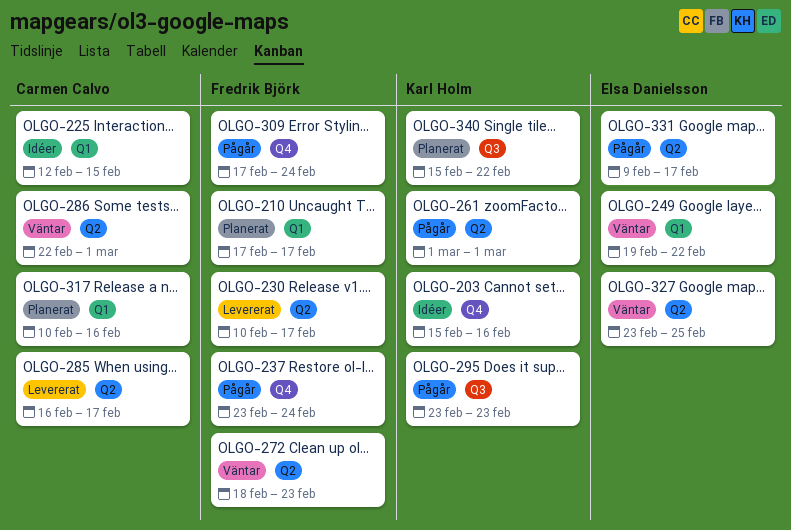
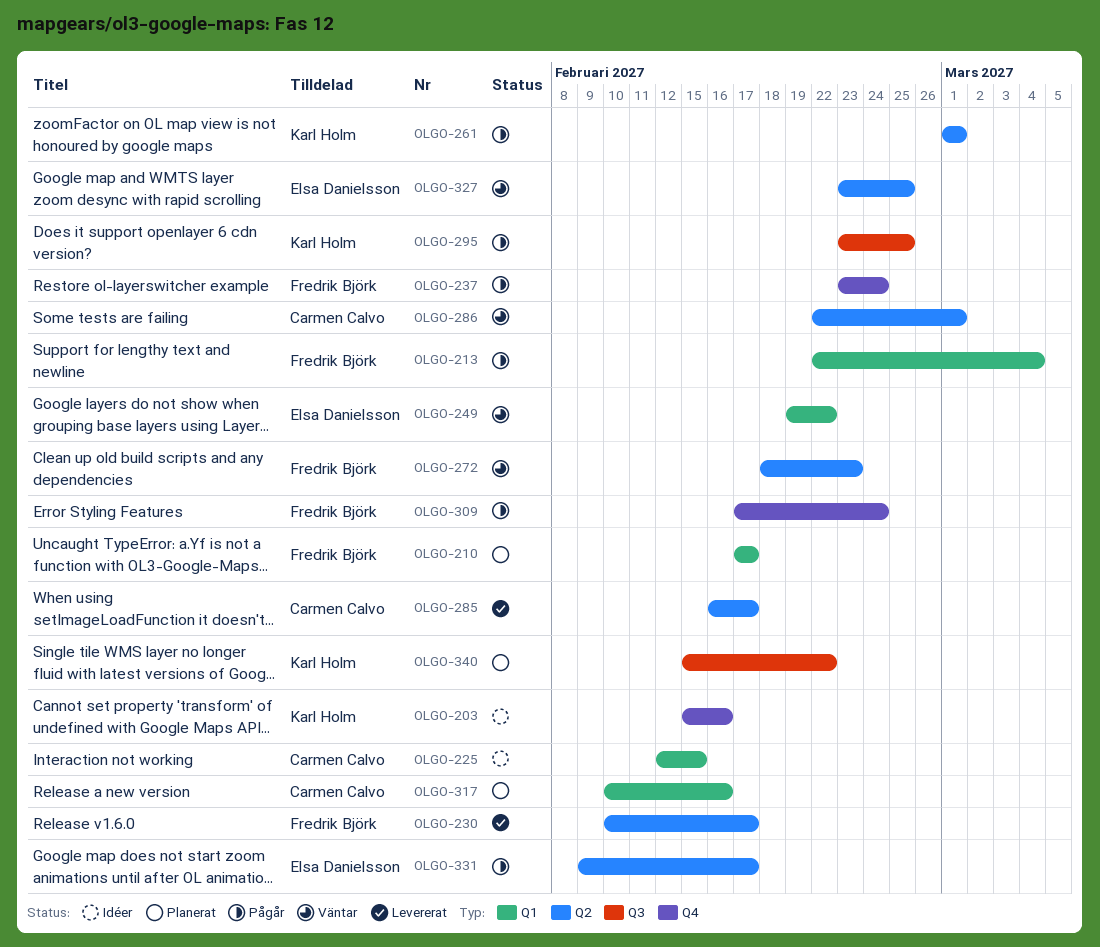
OLGO-213: none -> present
OLGO-295, due: Feb 23 -> Feb 25

